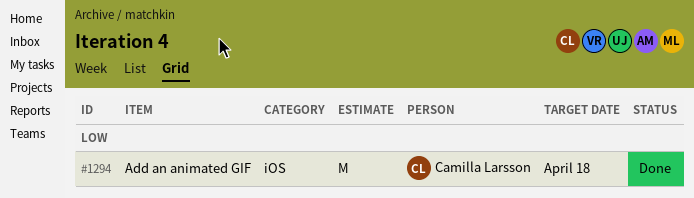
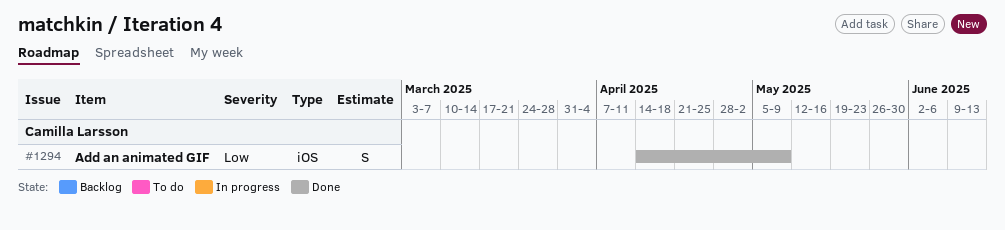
#1294, estimate: M -> S
#1294, due: Apr 18 -> May 9

